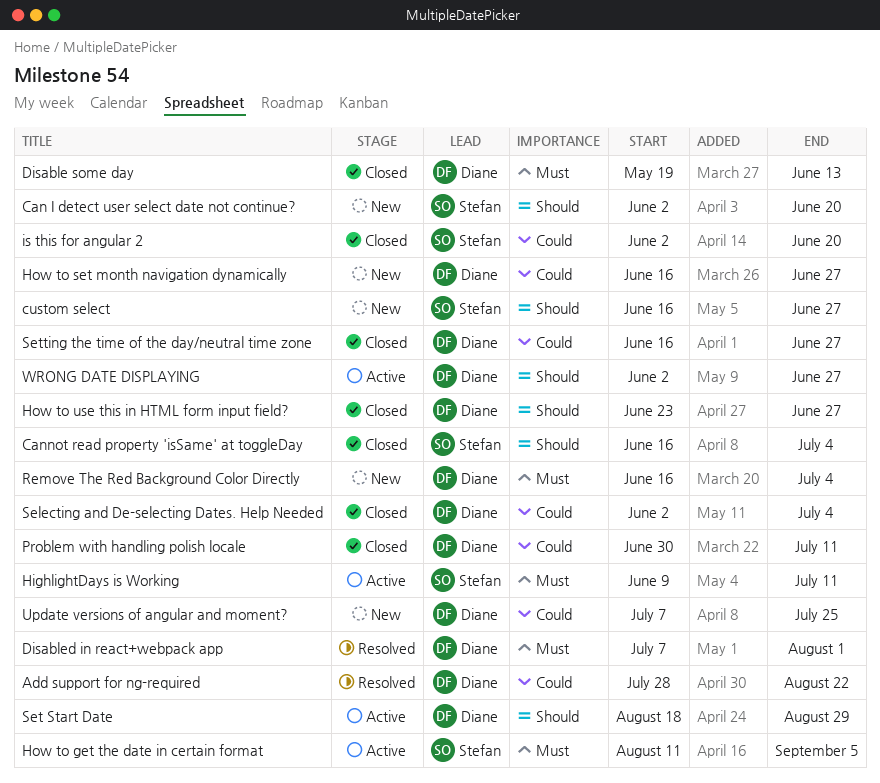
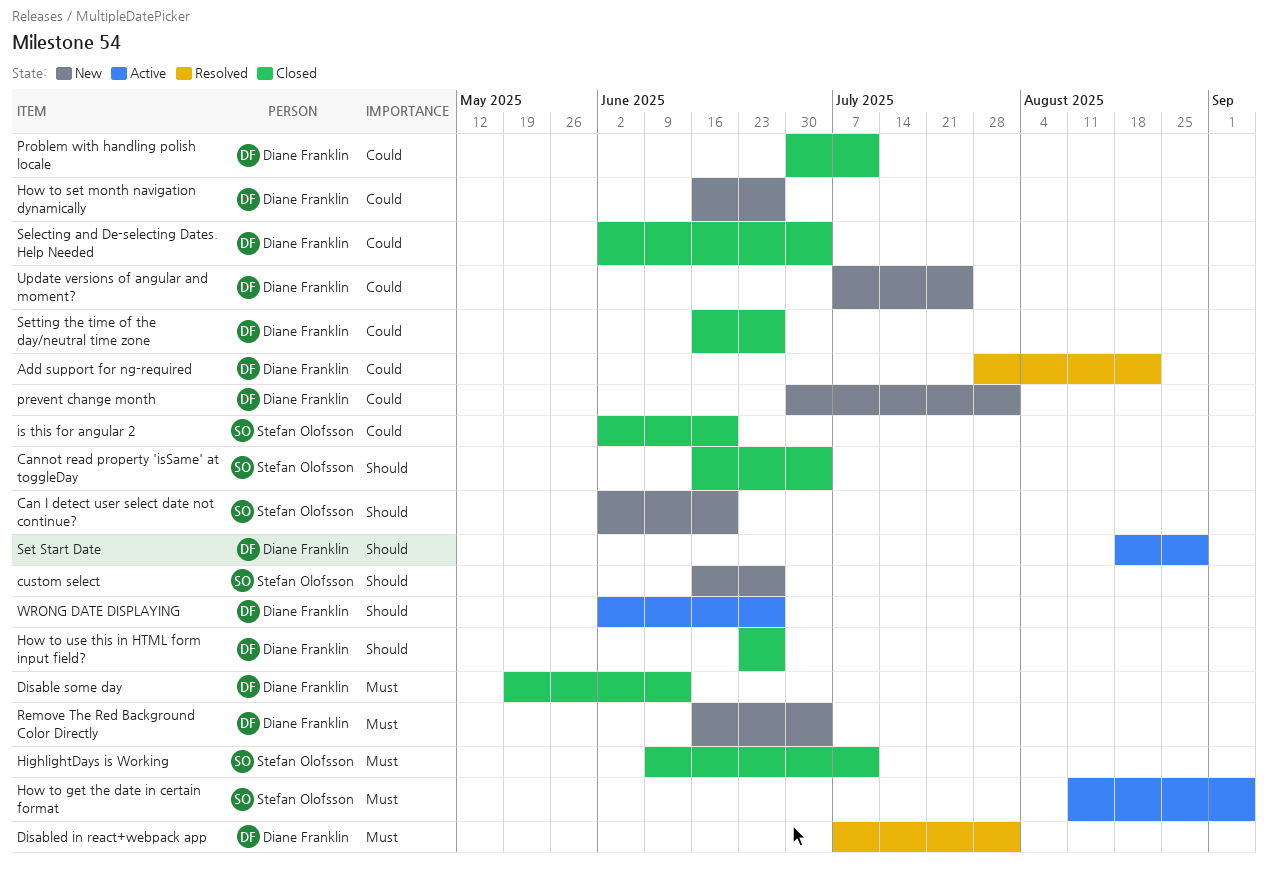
HighlightDays is Working, status: Active -> Closed
prevent change month: none -> present

